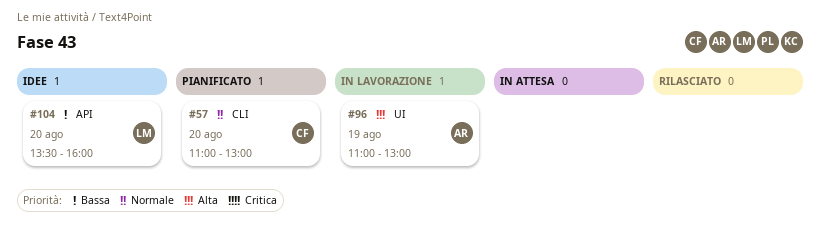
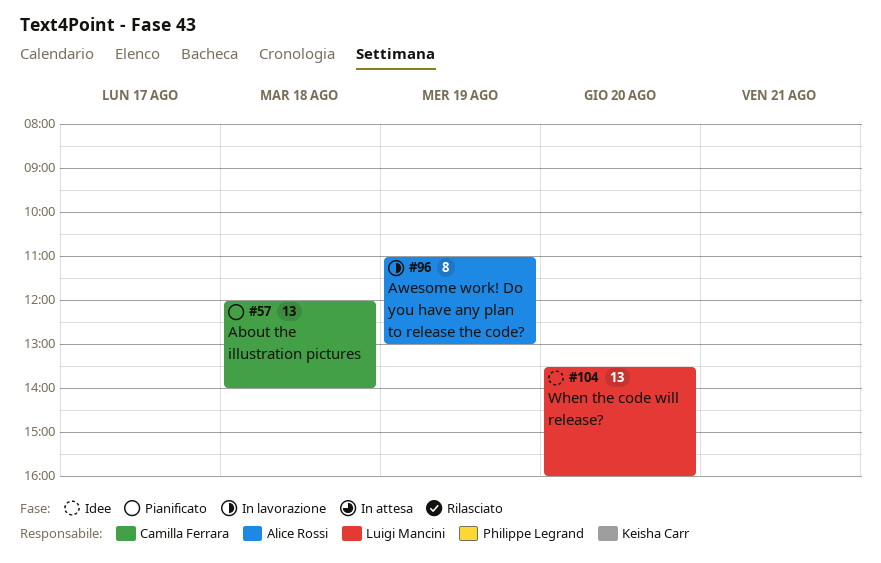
#57, day: Aug 20 -> Aug 18
#57, begins: 11:00 -> 12:00
#57, ends: 13:00 -> 14:00

